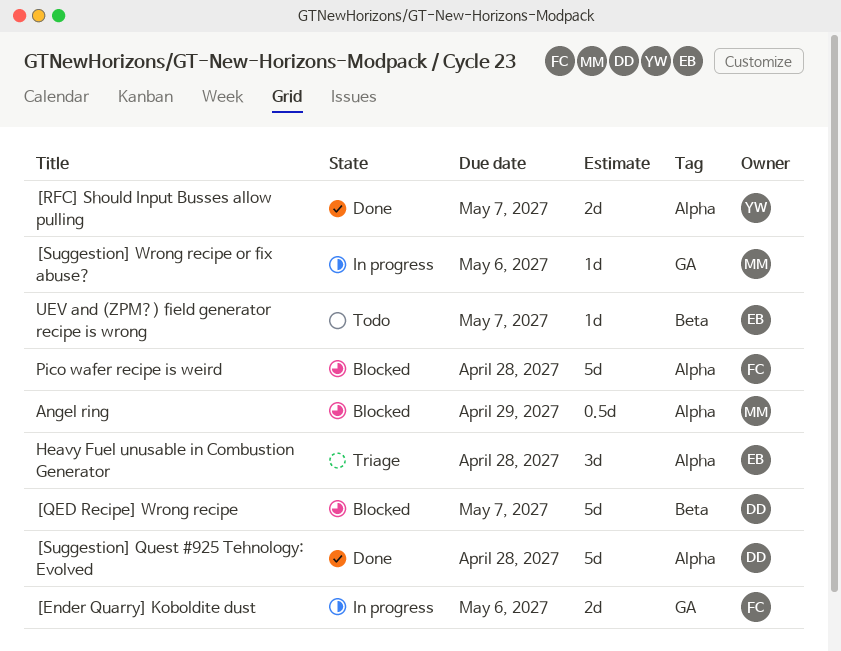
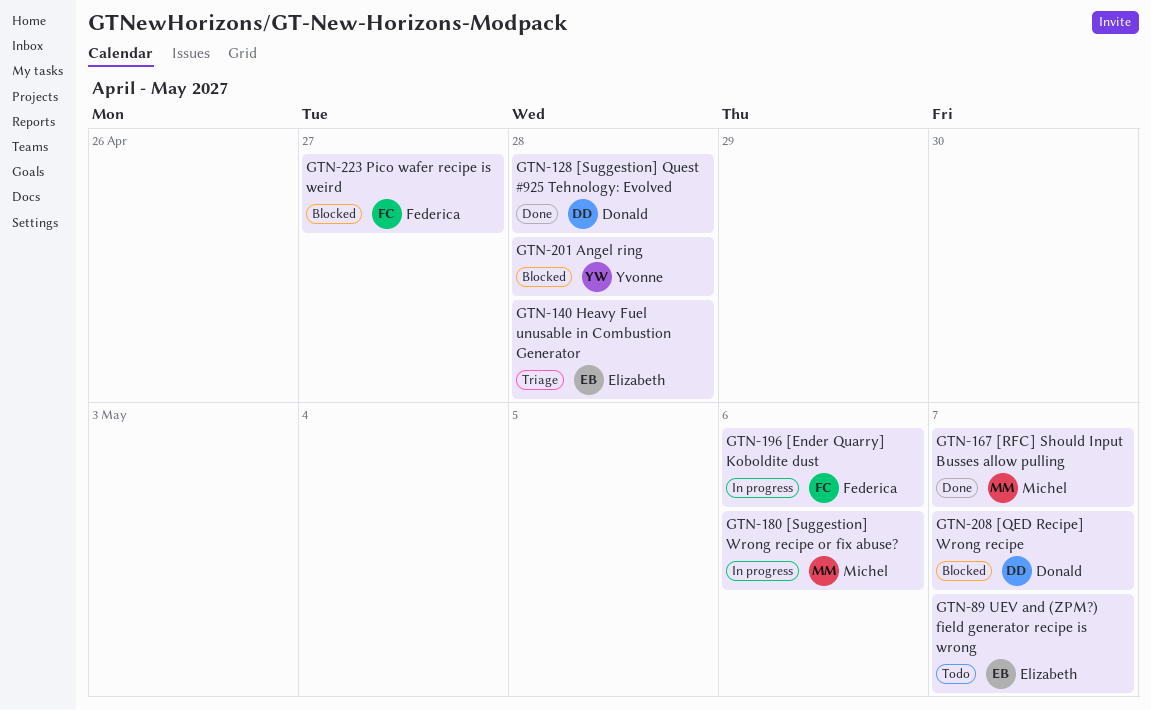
[RFC] Should Input Busses allow pulling, owner: Yvonne -> Michel
Angel ring, owner: Michel -> Yvonne
Angel ring, due: Apr 29 -> Apr 28
Pico wafer recipe is weird, due: Apr 28 -> Apr 27

